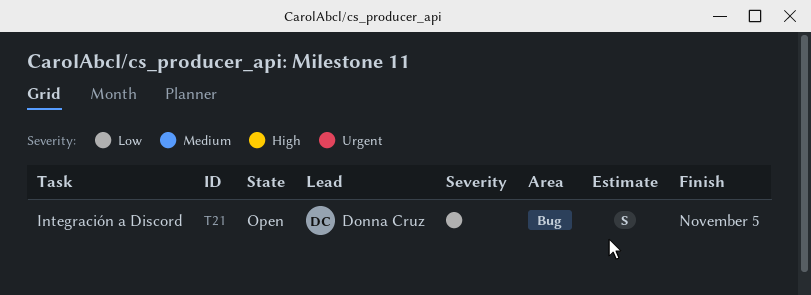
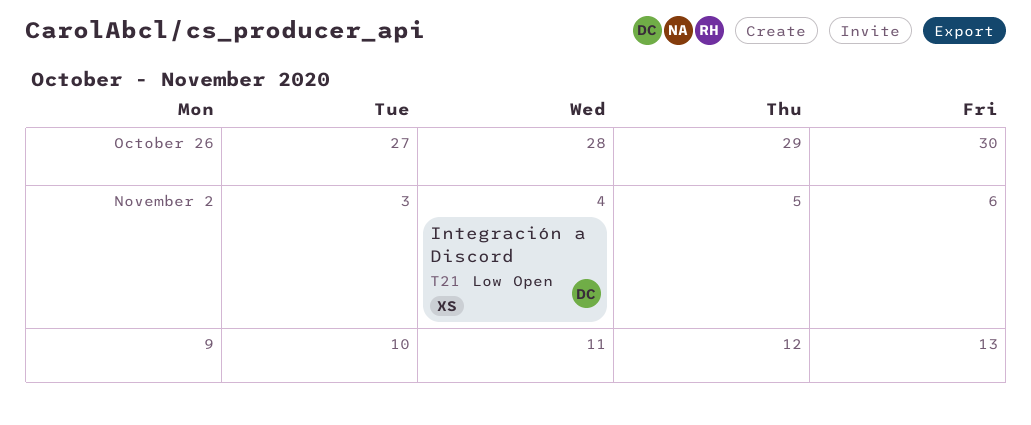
T21, estimate: S -> XS
T21, due: Nov 5 -> Nov 4

